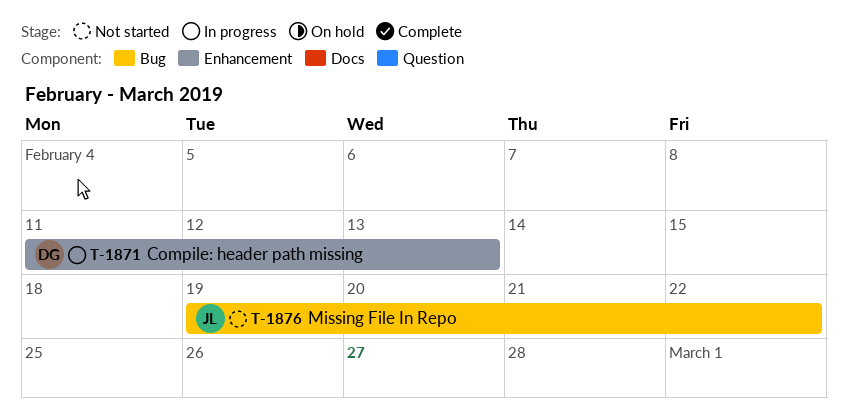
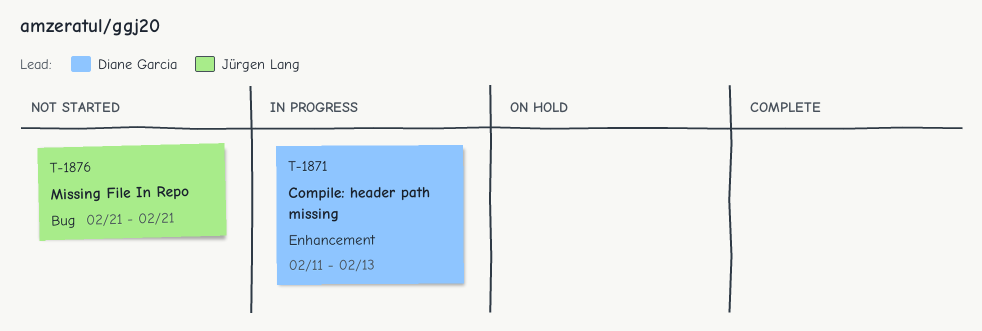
T-1876, start: Feb 19 -> Feb 21
T-1876, due: Feb 22 -> Feb 21

